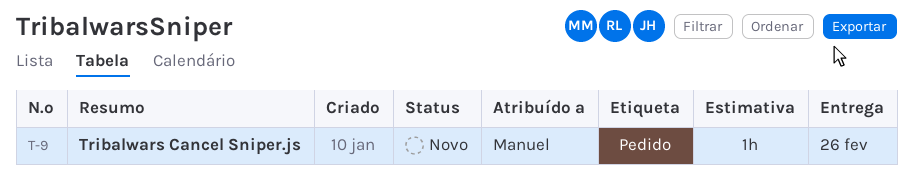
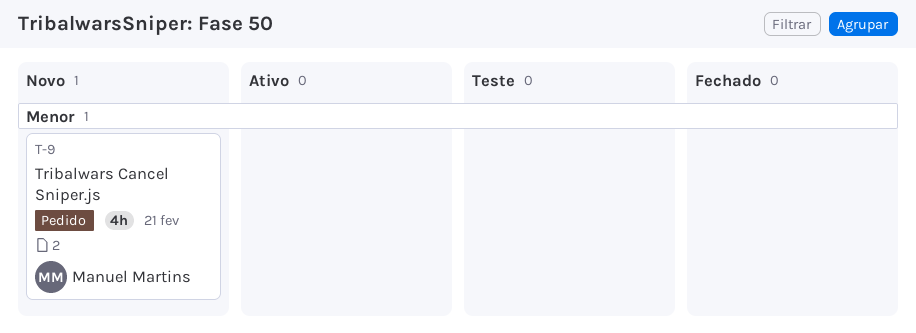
T-9, estimate: 1h -> 4h
T-9, due: Feb 26 -> Feb 21

